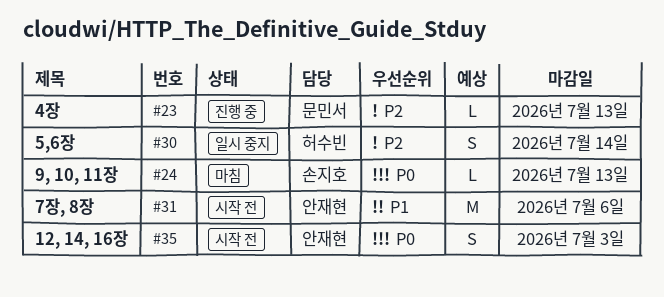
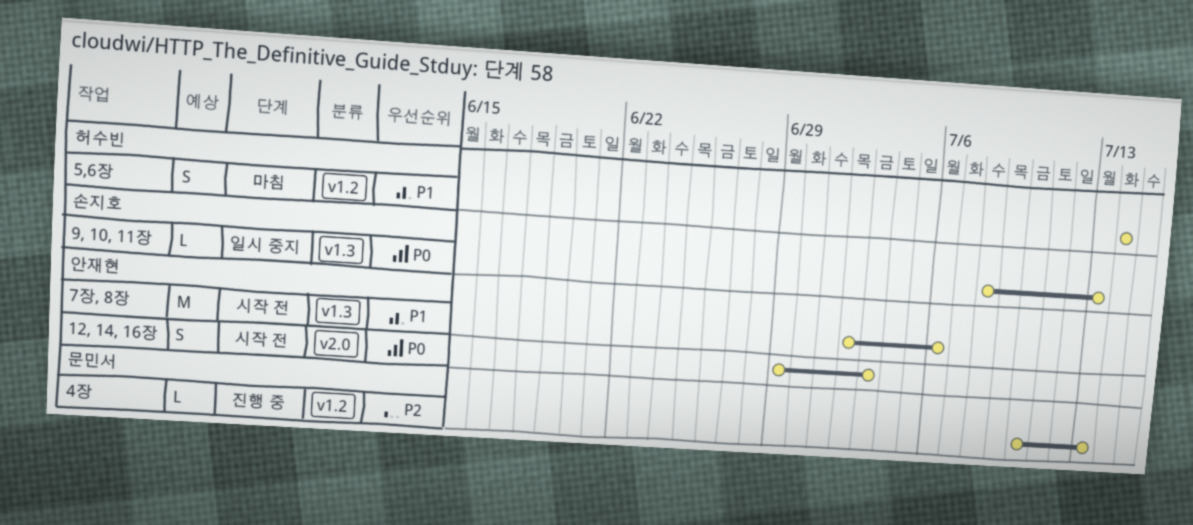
5,6장, status: 일시 중지 -> 마침
5,6장, priority: P2 -> P1
9, 10, 11장, status: 마침 -> 일시 중지

